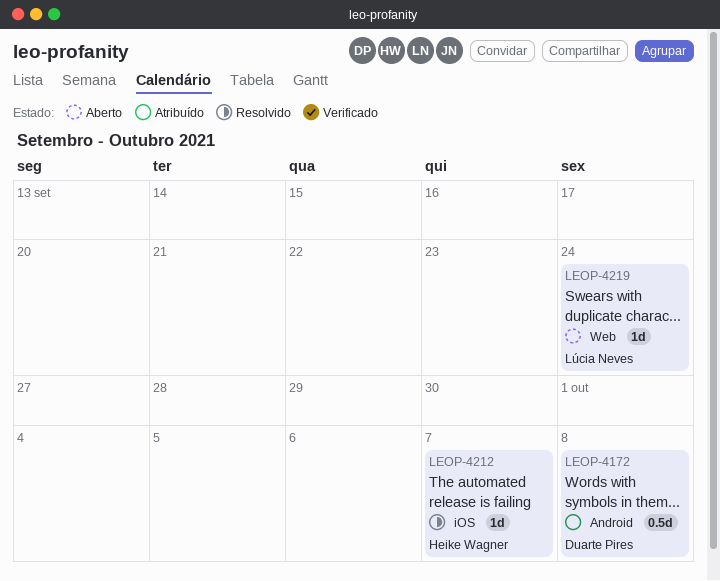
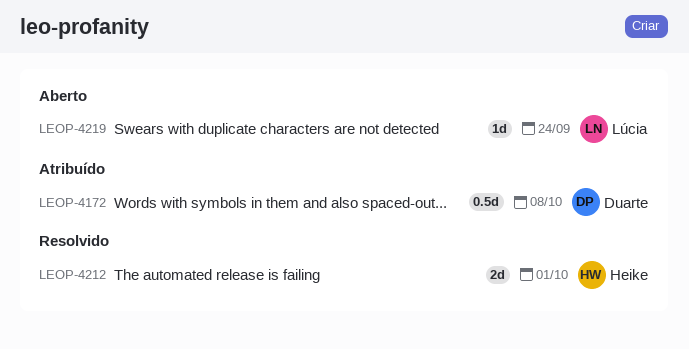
LEOP-4212, estimate: 1d -> 2d
LEOP-4212, due: Oct 7 -> Oct 1

